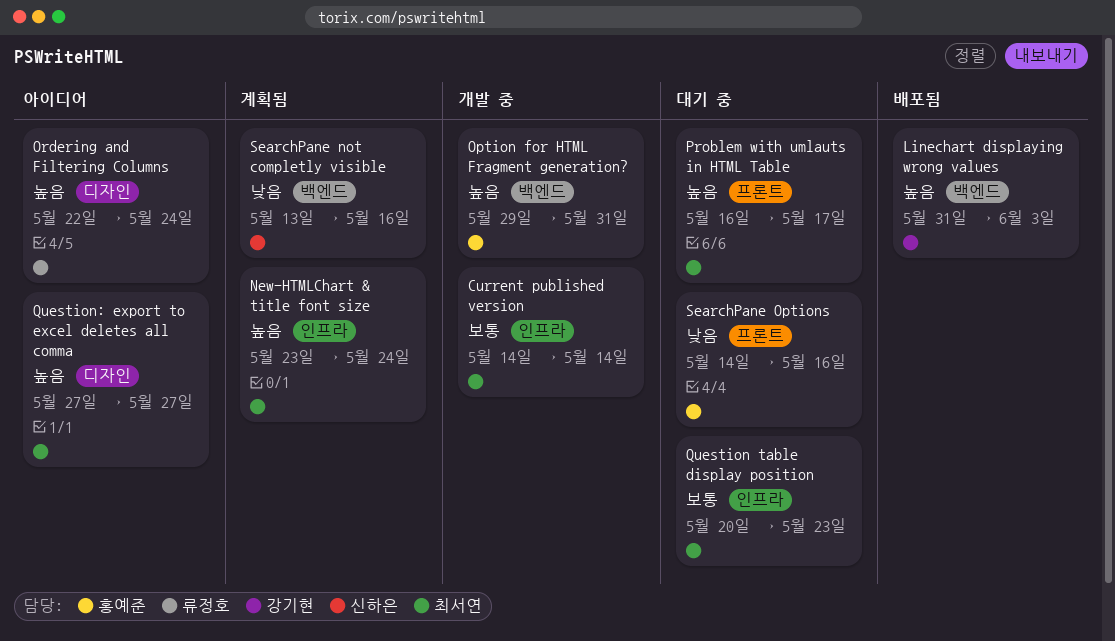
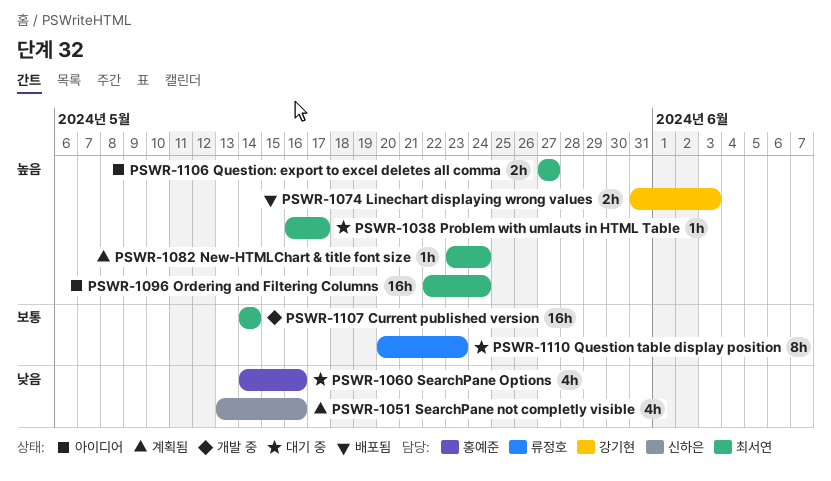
Option for HTML Fragment generation?: present -> none
Ordering and Filtering Columns, owner: 류정호 -> 최서연
Question table display position, owner: 최서연 -> 류정호

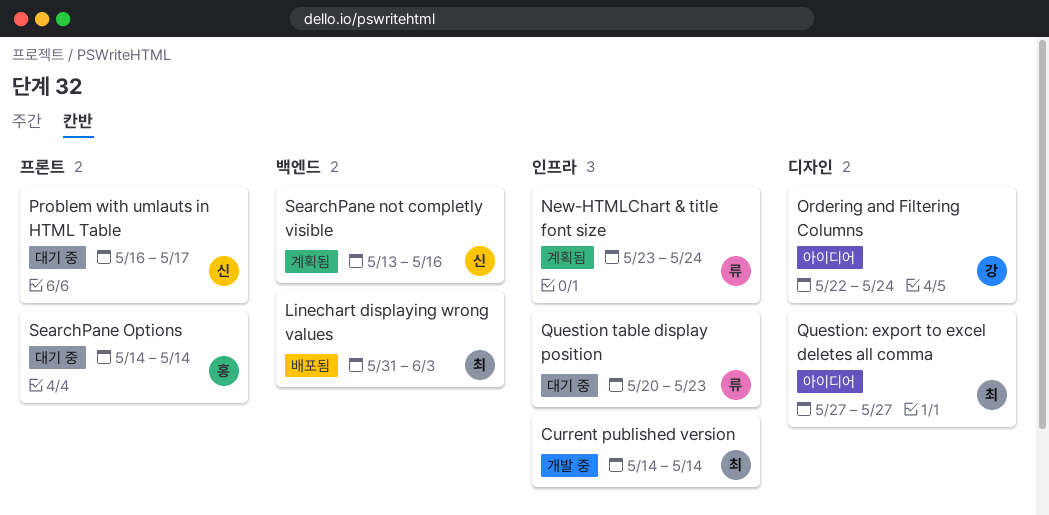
Linechart displaying wrong values, owner: 강기현 -> 최서연
New-HTMLChart & title font size, owner: 최서연 -> 류정호
Ordering and Filtering Columns, owner: 최서연 -> 강기현
Problem with umlauts in HTML Table, owner: 최서연 -> 신하은
SearchPane Options, due: May 16 -> May 14

